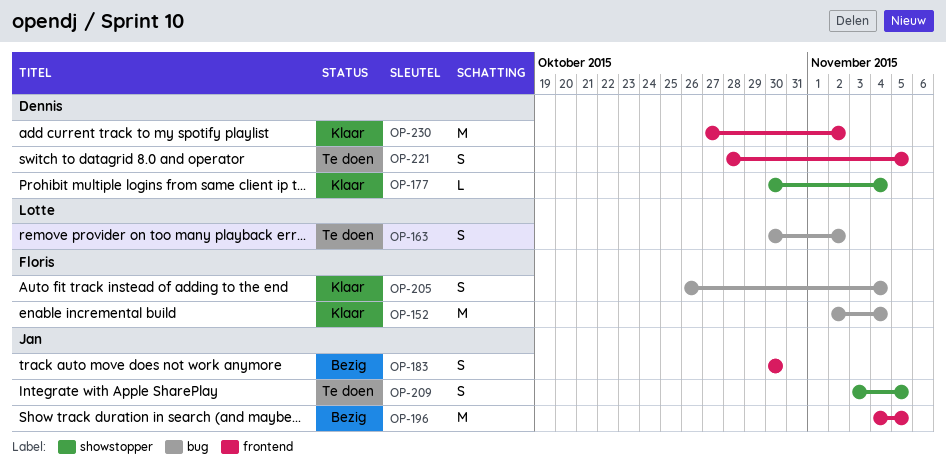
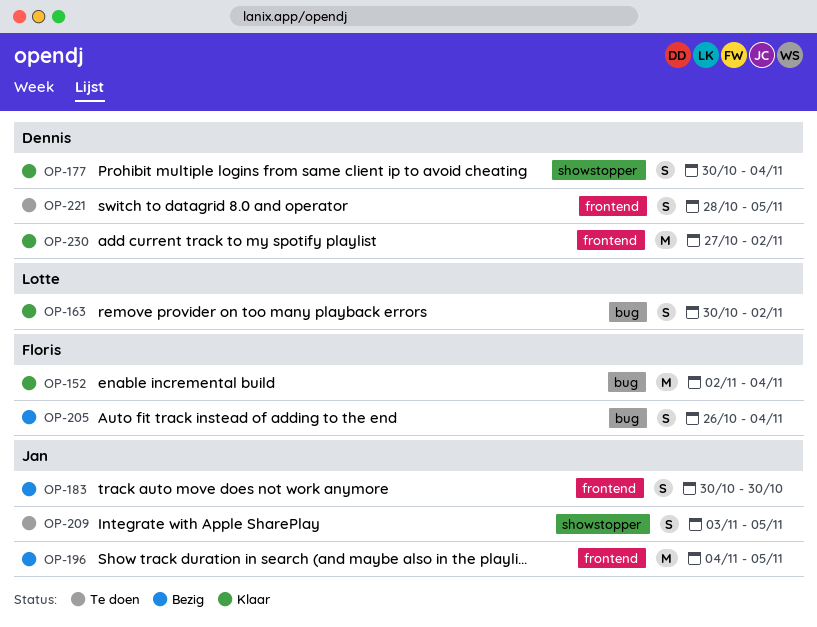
OP-163, status: Te doen -> Klaar
OP-177, estimate: L -> S
OP-205, status: Klaar -> Bezig

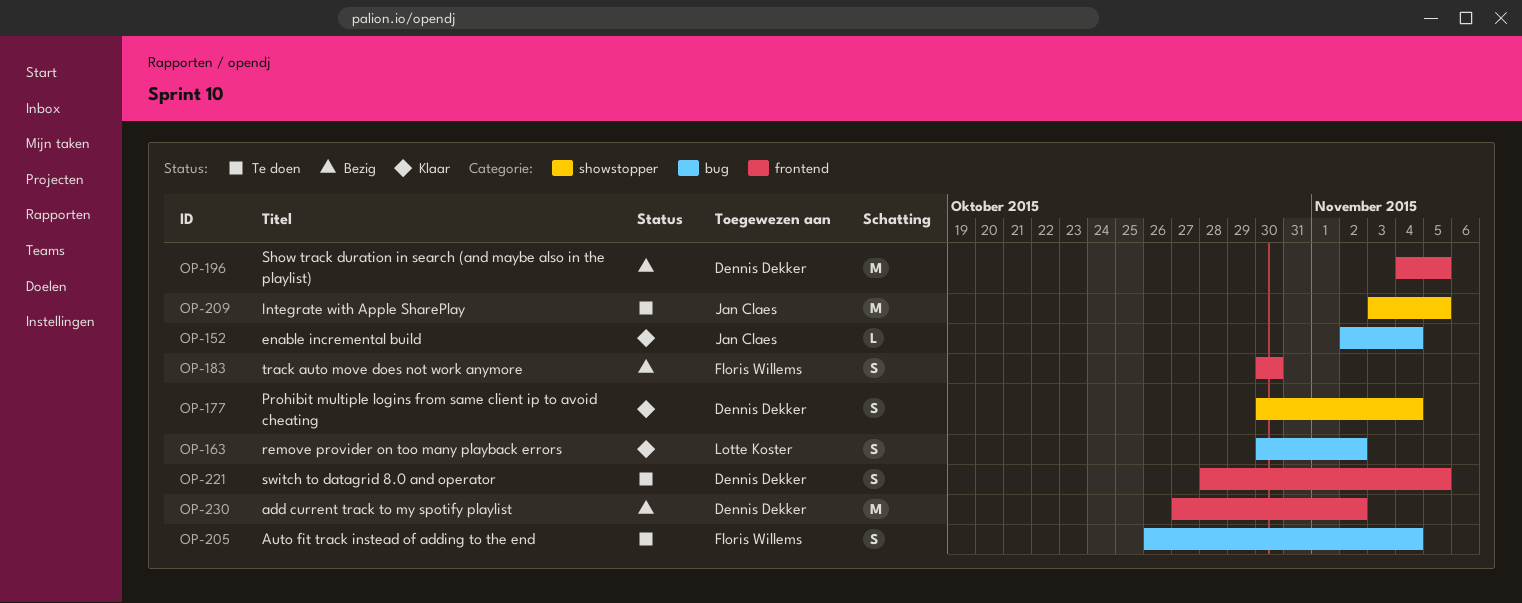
OP-152, owner: Floris Willems -> Jan Claes
OP-152, estimate: M -> L
OP-183, owner: Jan Claes -> Floris Willems
OP-196, owner: Jan Claes -> Dennis Dekker
OP-205, status: Bezig -> Te doen
OP-209, estimate: S -> M
OP-230, status: Klaar -> Bezig

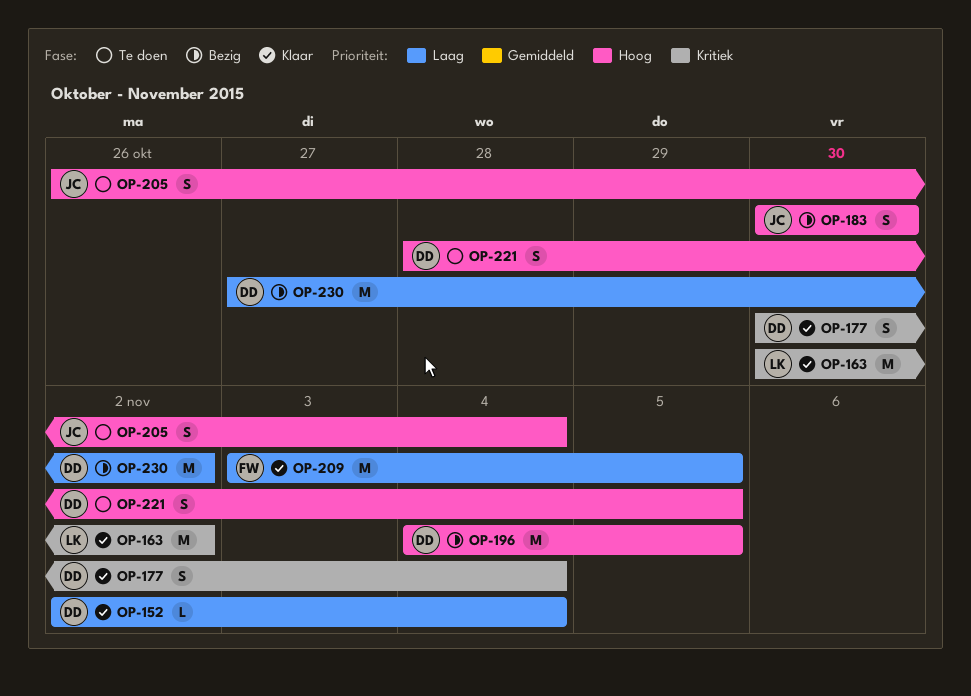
OP-152, owner: Jan Claes -> Dennis Dekker
OP-163, estimate: S -> M
OP-183, owner: Floris Willems -> Jan Claes
OP-205, owner: Floris Willems -> Jan Claes
OP-209, status: Te doen -> Klaar
OP-209, owner: Jan Claes -> Floris Willems

